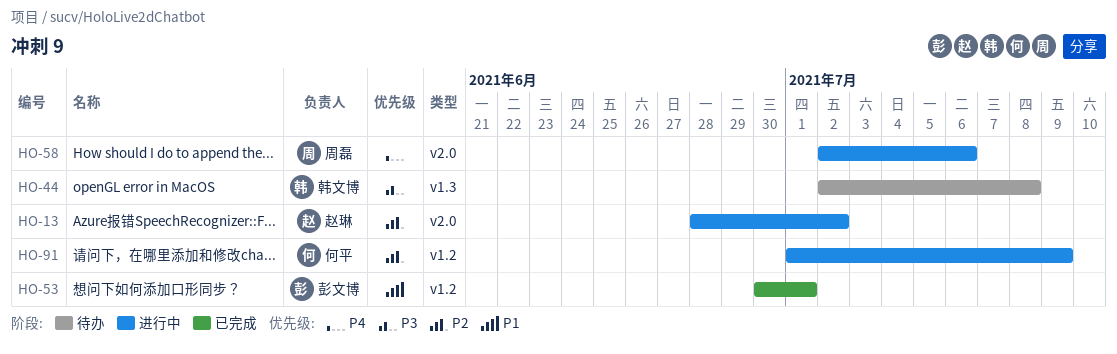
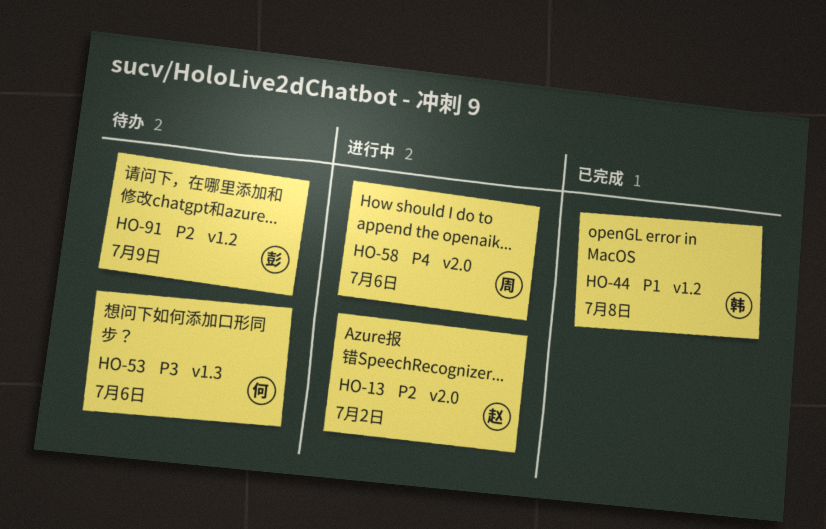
HO-44, status: 待办 -> 已完成
HO-44, priority: P3 -> P1
HO-44, label: v1.3 -> v1.2
HO-53, status: 已完成 -> 待办
HO-53, owner: 彭文博 -> 何平
HO-53, priority: P1 -> P3
HO-53, label: v1.2 -> v1.3
HO-53, due: Jul 1 -> Jul 6
HO-91, status: 进行中 -> 待办
HO-91, owner: 何平 -> 彭文博

